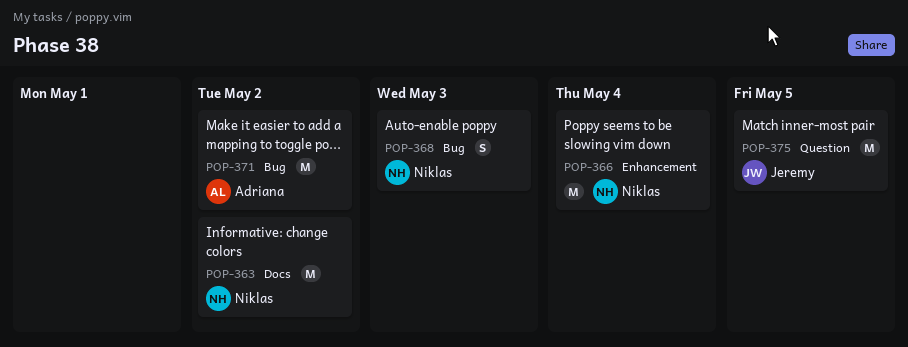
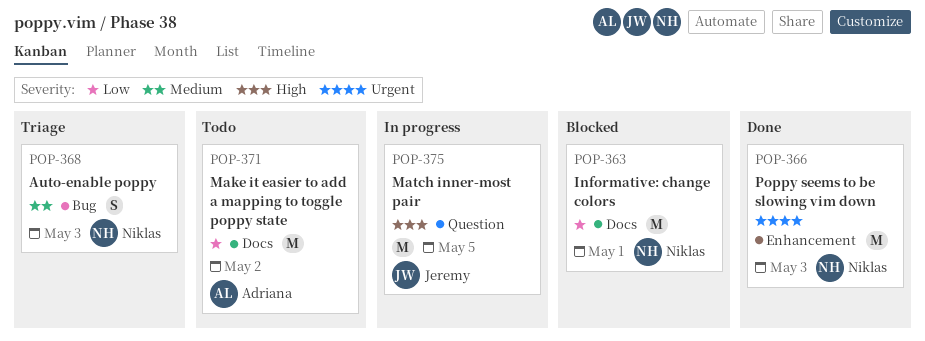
POP-363, due: May 2 -> May 1
POP-366, due: May 4 -> May 3
POP-371, label: Bug -> Docs

